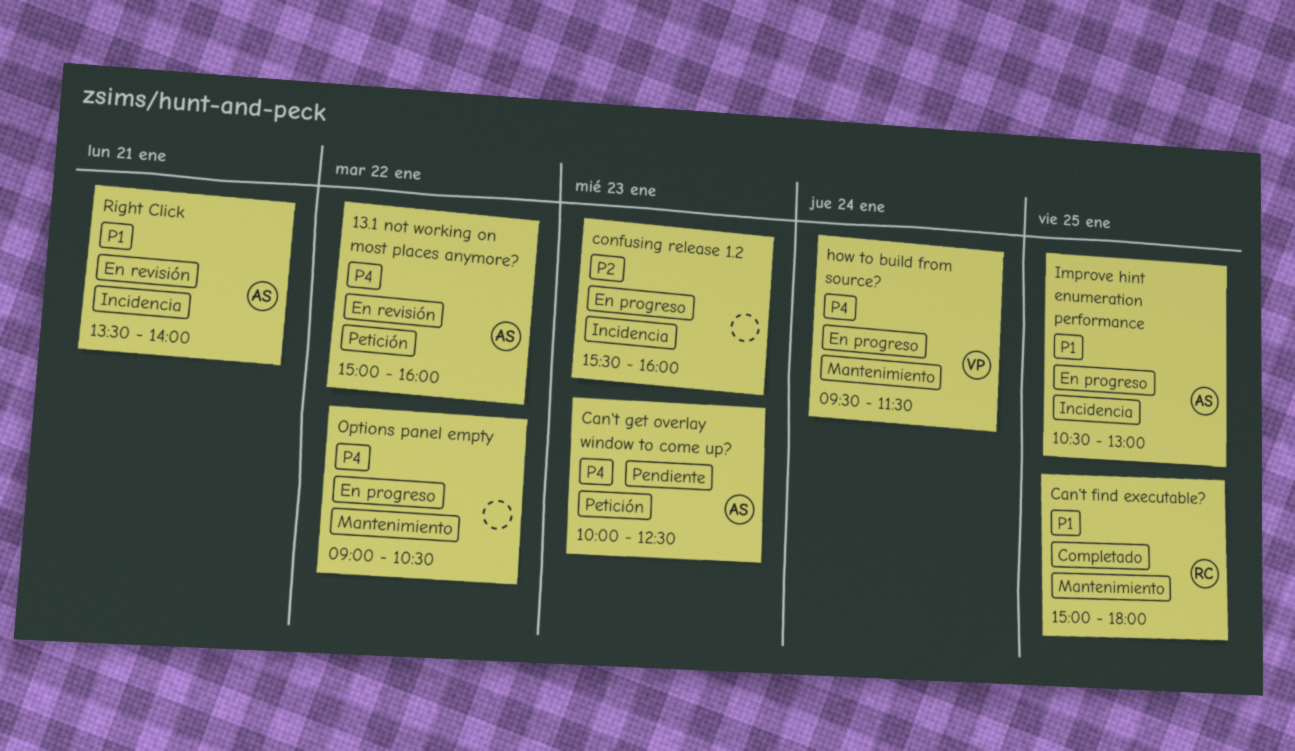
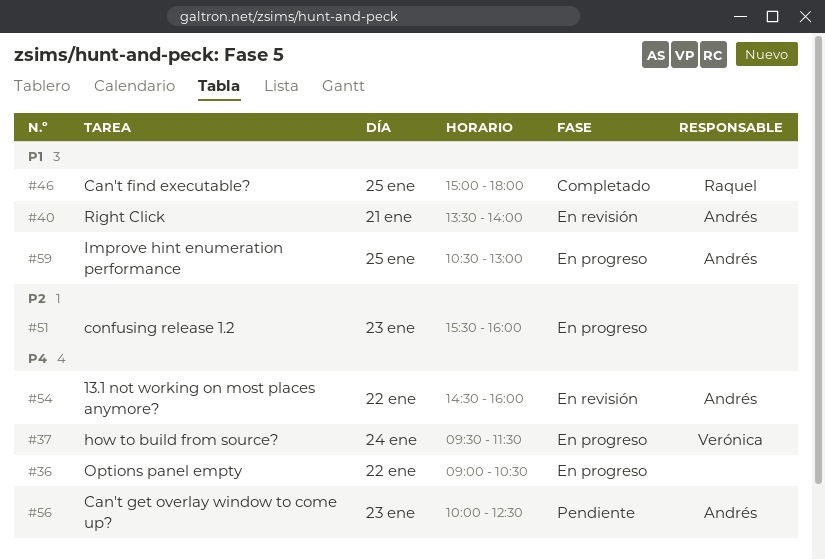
13.1 not working on most places anymore?, begins: 15:00 -> 14:30

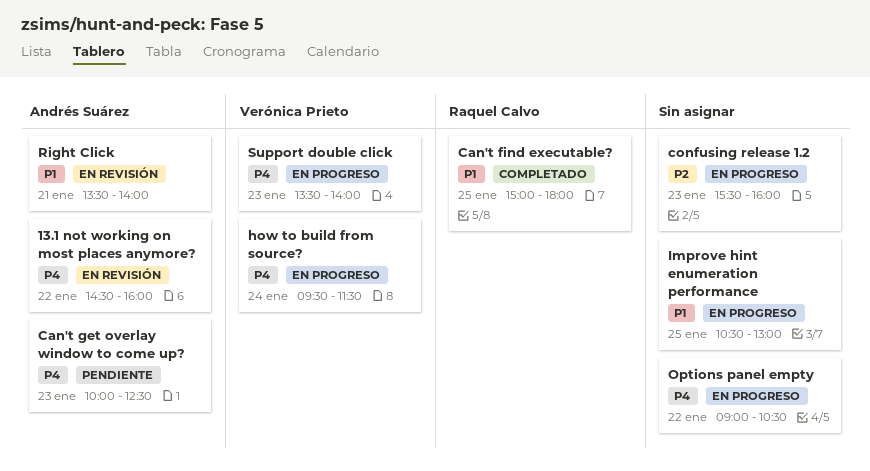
Improve hint enumeration performance, owner: Andrés Suárez -> none
Support double click: none -> present

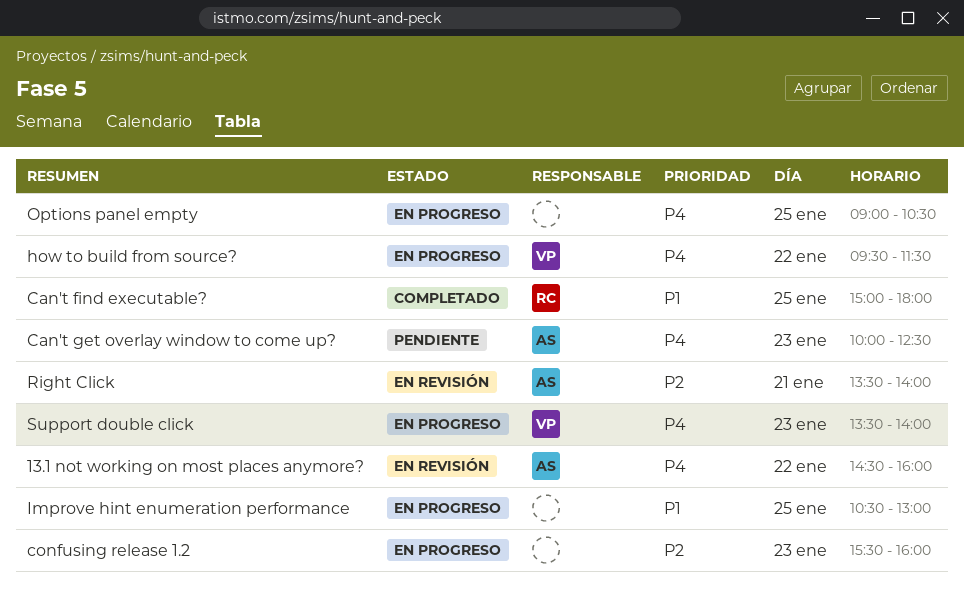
how to build from source?, day: Jan 24 -> Jan 22
Options panel empty, day: Jan 22 -> Jan 25
Right Click, priority: P1 -> P2

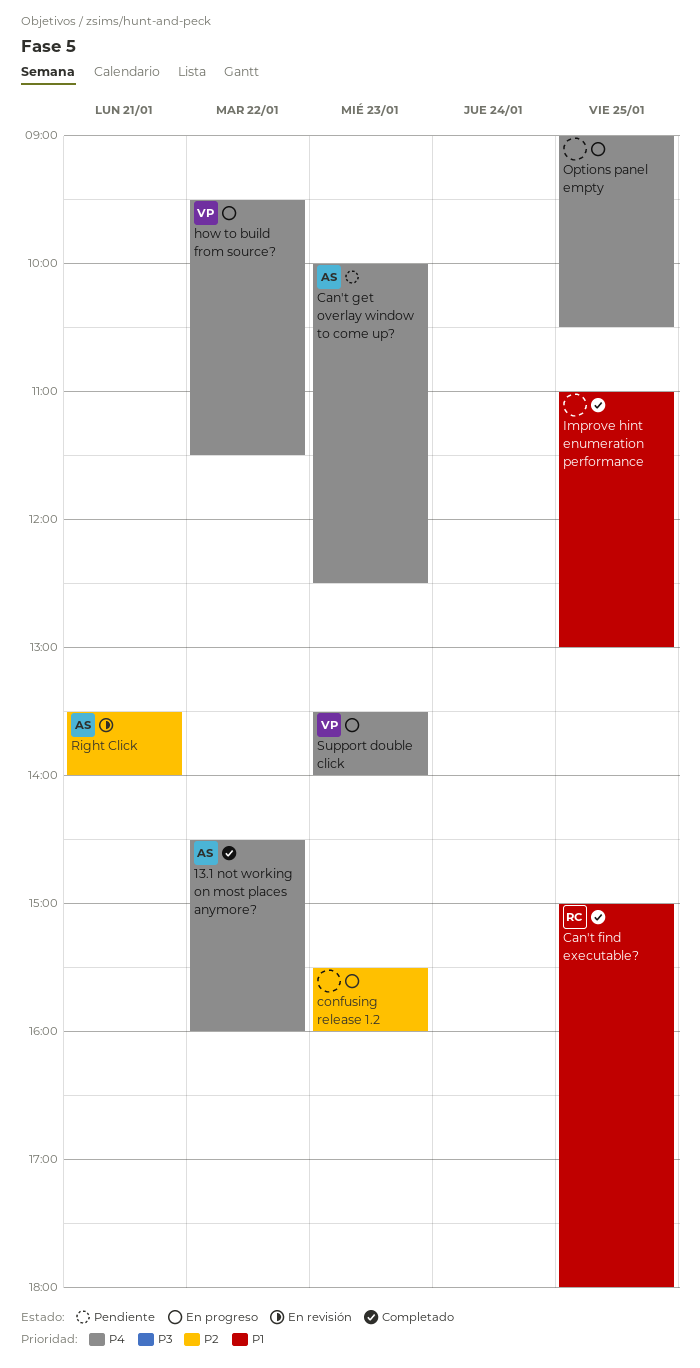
13.1 not working on most places anymore?, status: En revisión -> Completado
Improve hint enumeration performance, status: En progreso -> Completado
Improve hint enumeration performance, begins: 10:30 -> 11:00

